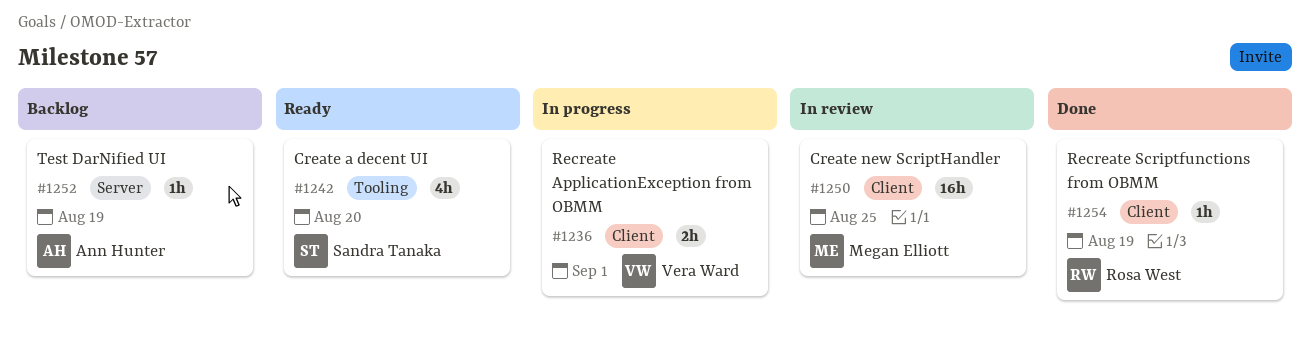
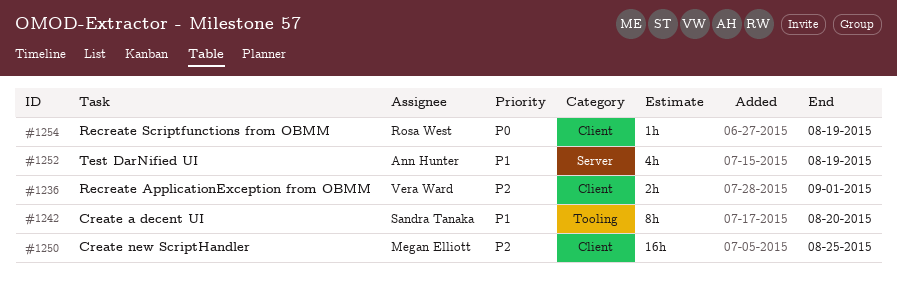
#1242, estimate: 4h -> 8h
#1252, estimate: 1h -> 4h

